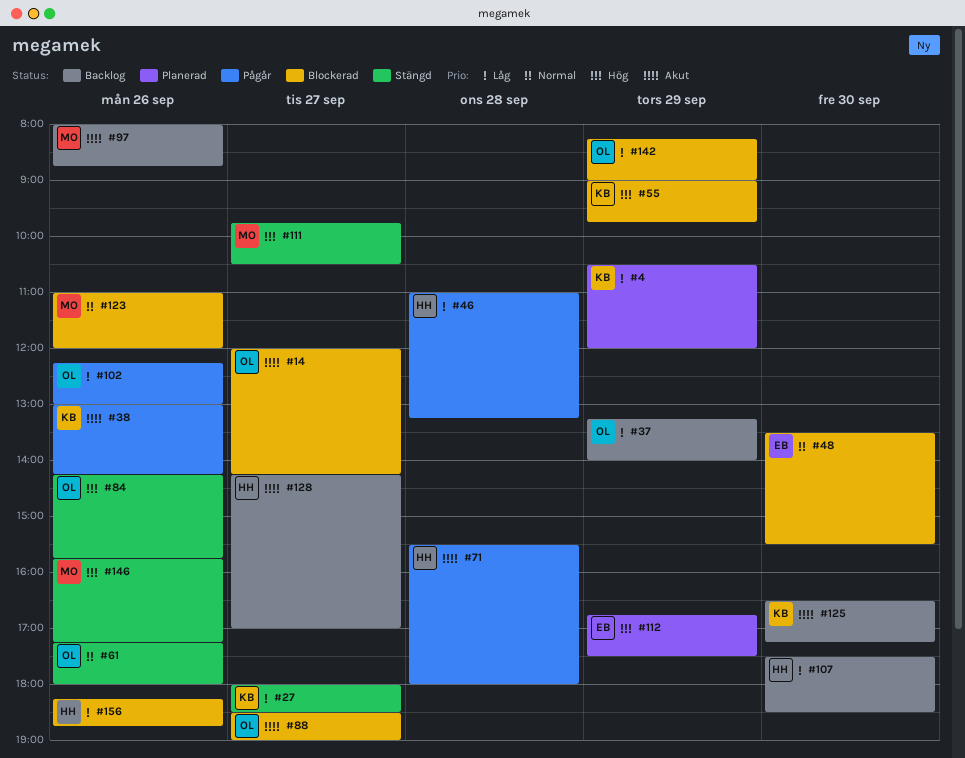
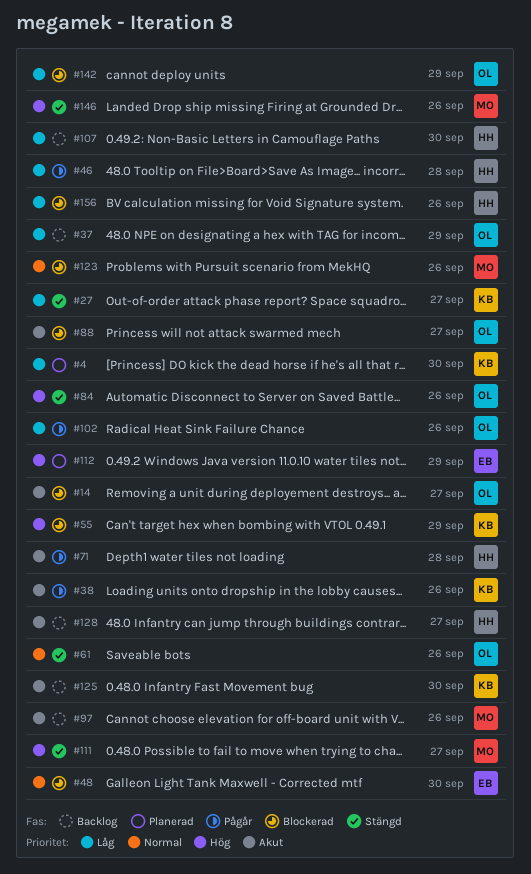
#4, day: Sep 29 -> Sep 30

